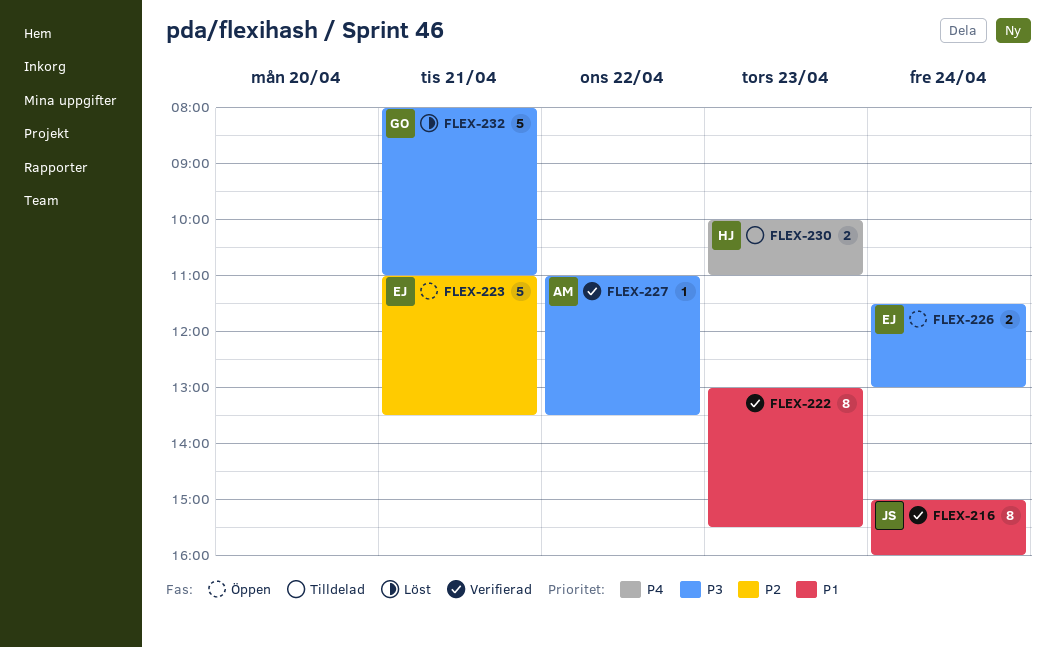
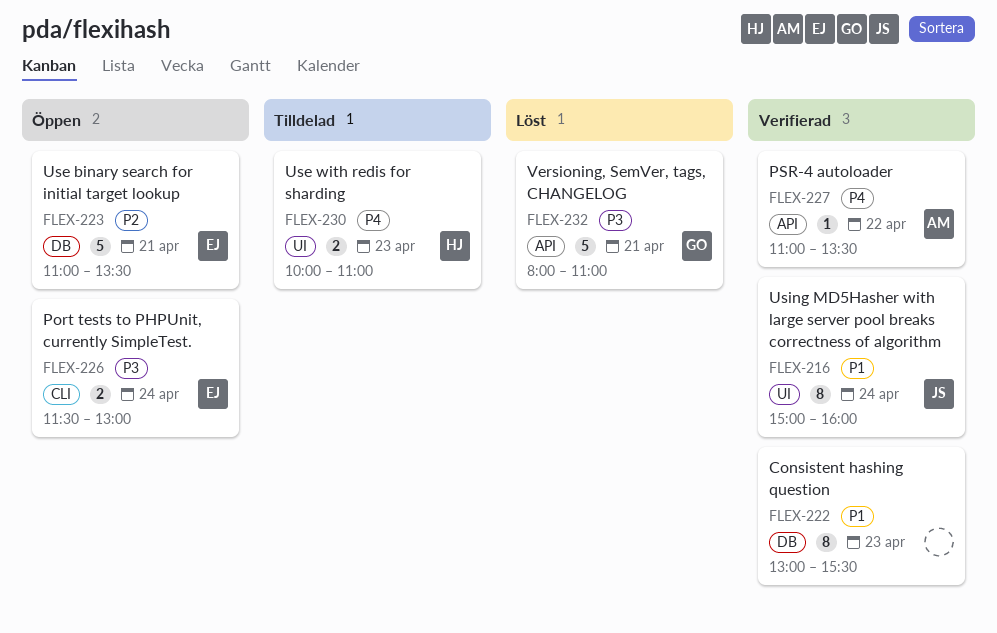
FLEX-227, priority: P3 -> P4

